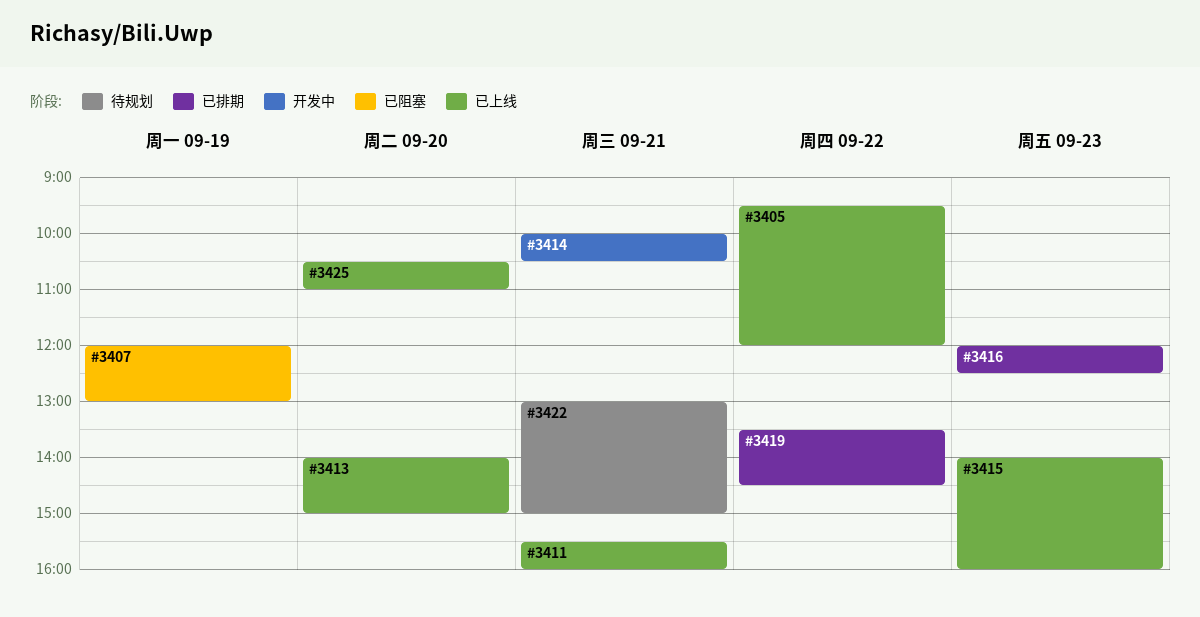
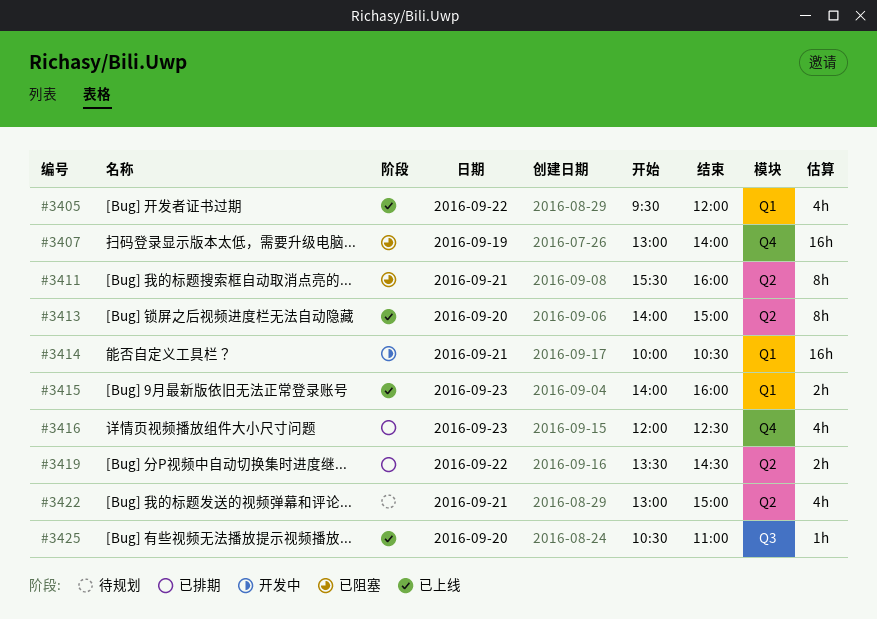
#3407, begins: 12:00 -> 13:00
#3407, ends: 13:00 -> 14:00
#3411, status: 已上线 -> 已阻塞

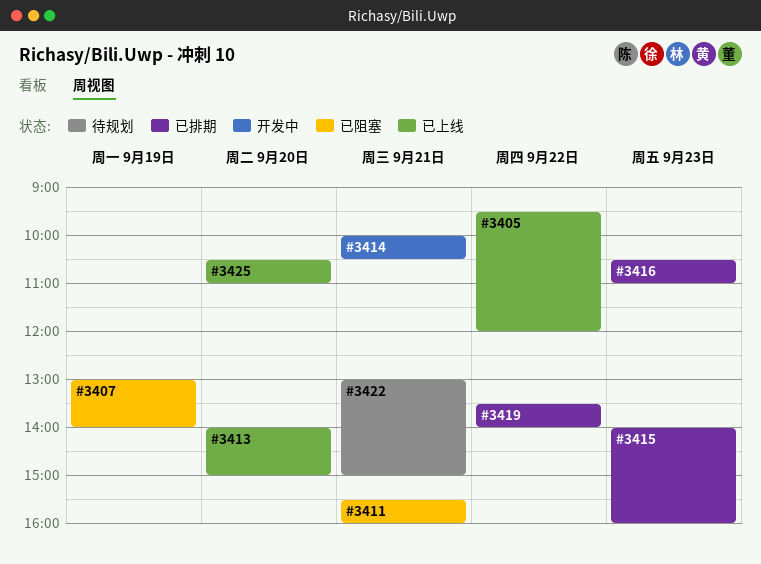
#3415, status: 已上线 -> 已排期
#3416, begins: 12:00 -> 10:30
#3416, ends: 12:30 -> 11:00
#3419, ends: 14:30 -> 14:00

